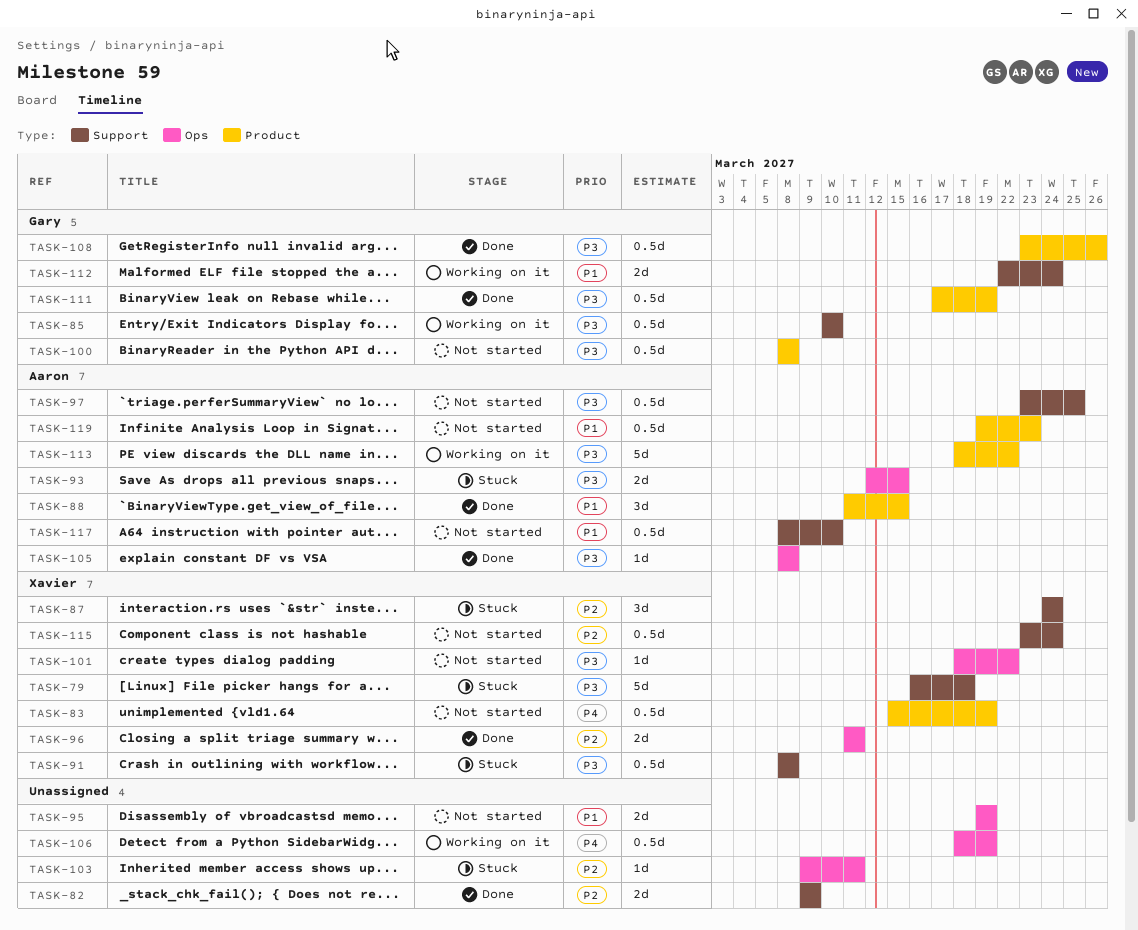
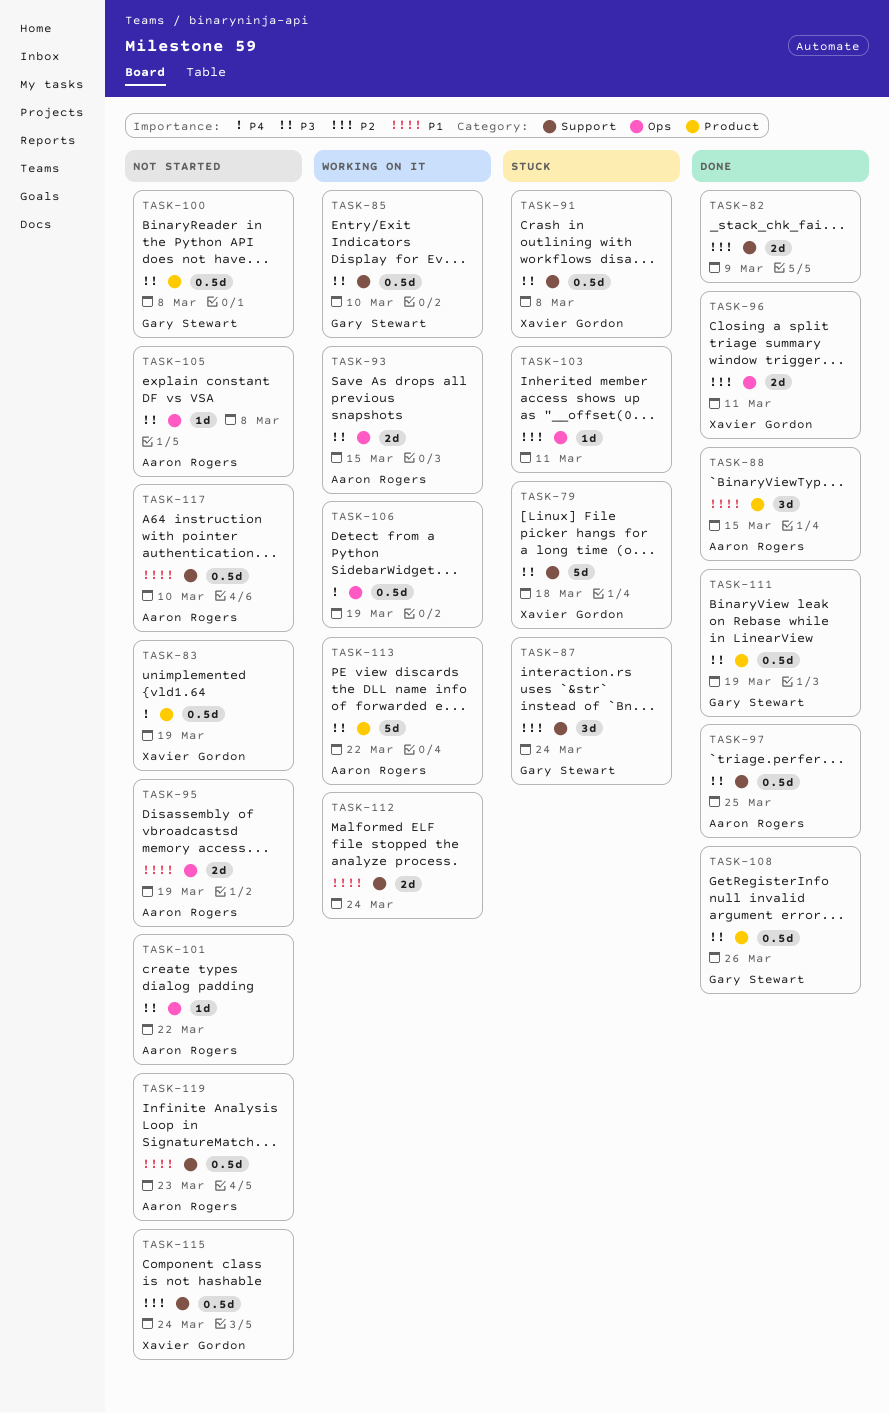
TASK-87, owner: Xavier Gordon -> Gary Stewart
TASK-93, status: Stuck -> Working on it
TASK-95, owner: none -> Aaron Rogers
TASK-97, status: Not started -> Done
TASK-101, owner: Xavier Gordon -> Aaron Rogers
TASK-105, status: Done -> Not started
TASK-112, owner: Gary Stewart -> none
TASK-119, label: Product -> Support

